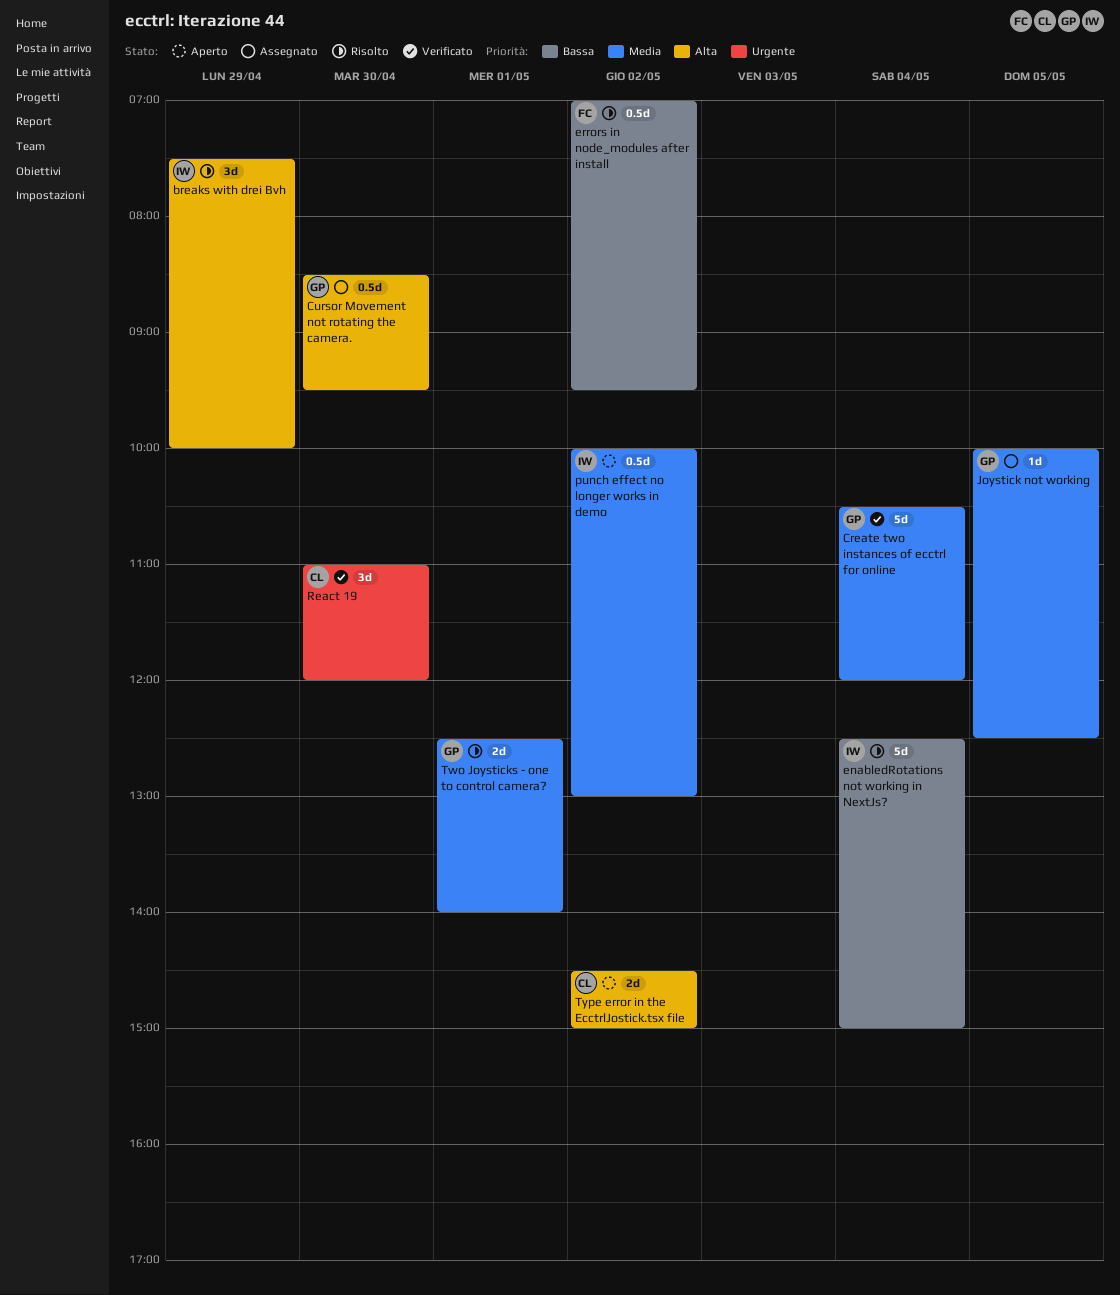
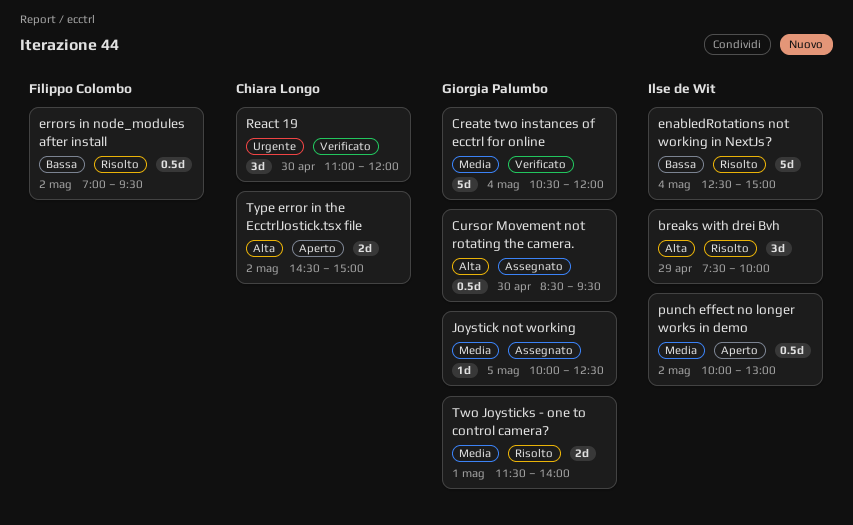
Two Joysticks - one to control camera?, begins: 12:30 -> 11:30

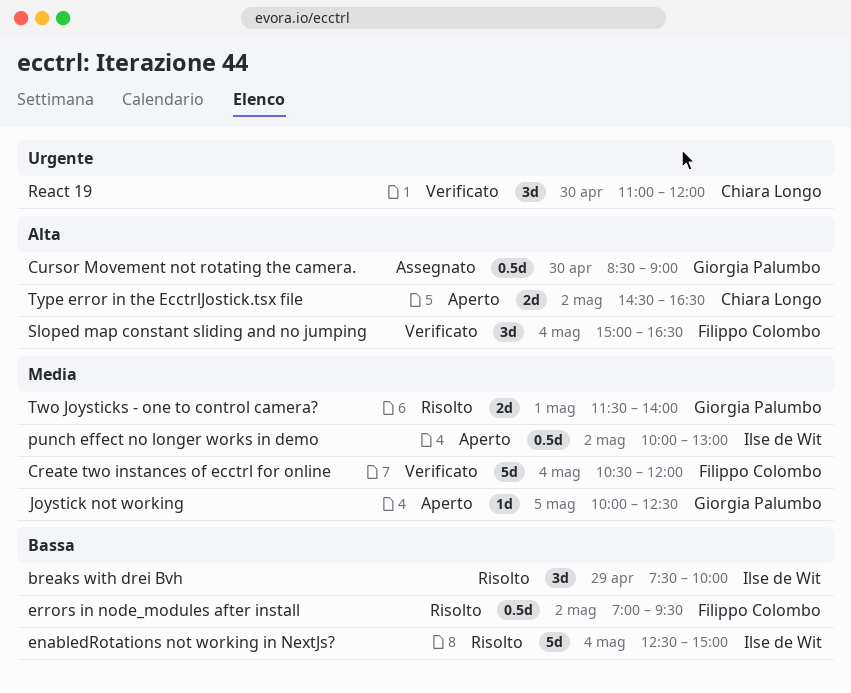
breaks with drei Bvh, priority: Alta -> Bassa
Create two instances of ecctrl for online, owner: Giorgia Palumbo -> Filippo Colombo
Cursor Movement not rotating the camera., ends: 09:30 -> 09:00
Joystick not working, status: Assegnato -> Aperto
Sloped map constant sliding and no jumping: none -> present
Type error in the EcctrlJostick.tsx file, ends: 15:00 -> 16:30

